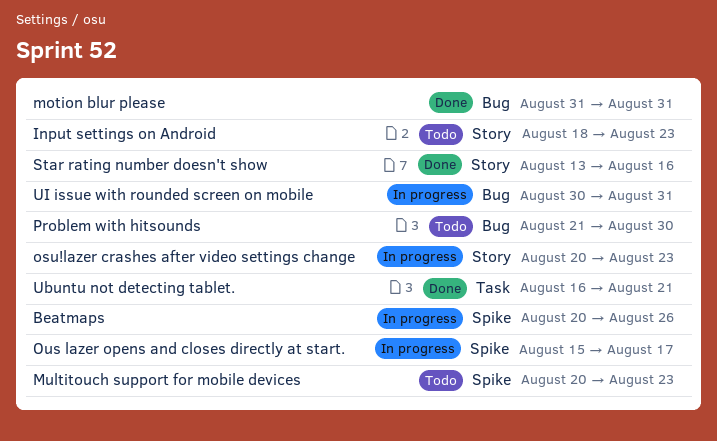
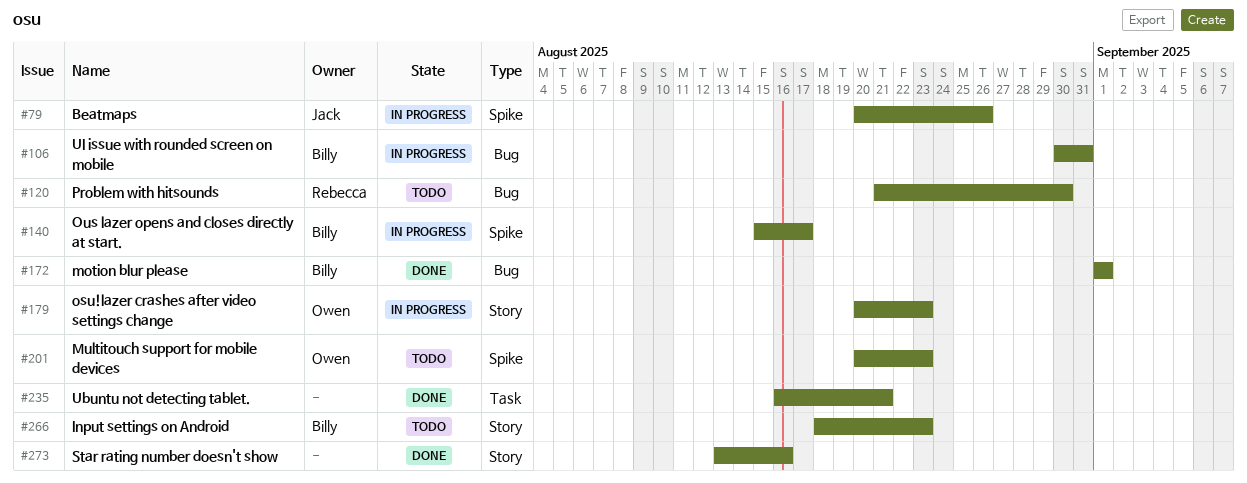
motion blur please, start: Aug 31 -> Sep 1
motion blur please, due: Aug 31 -> Sep 1

